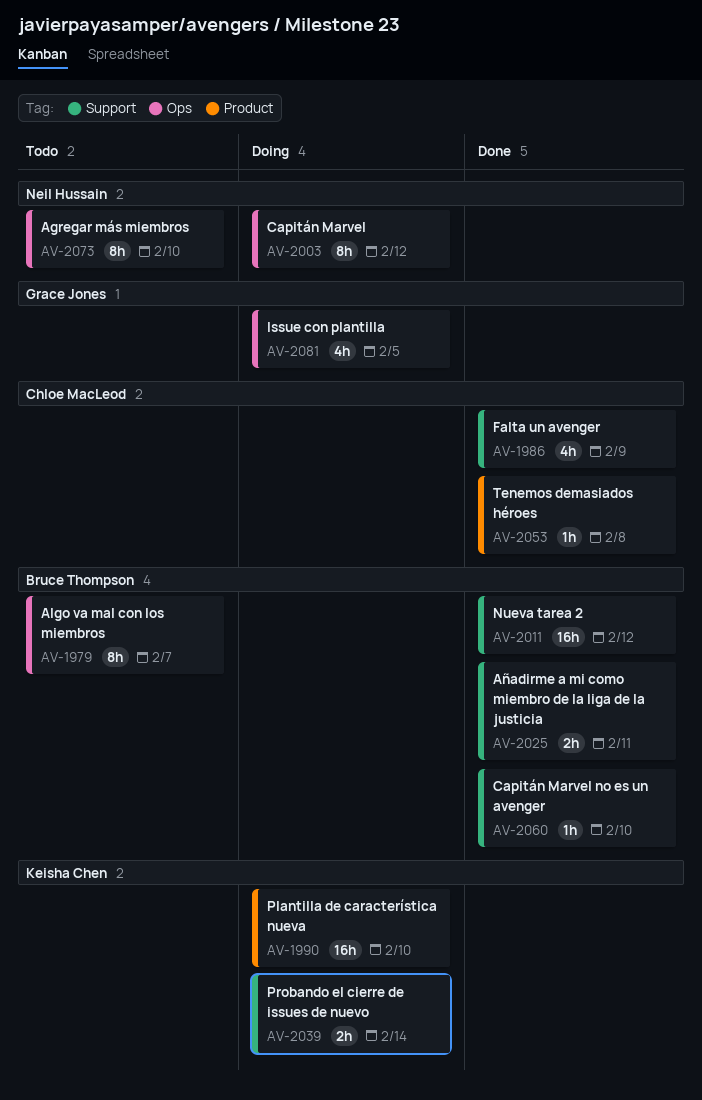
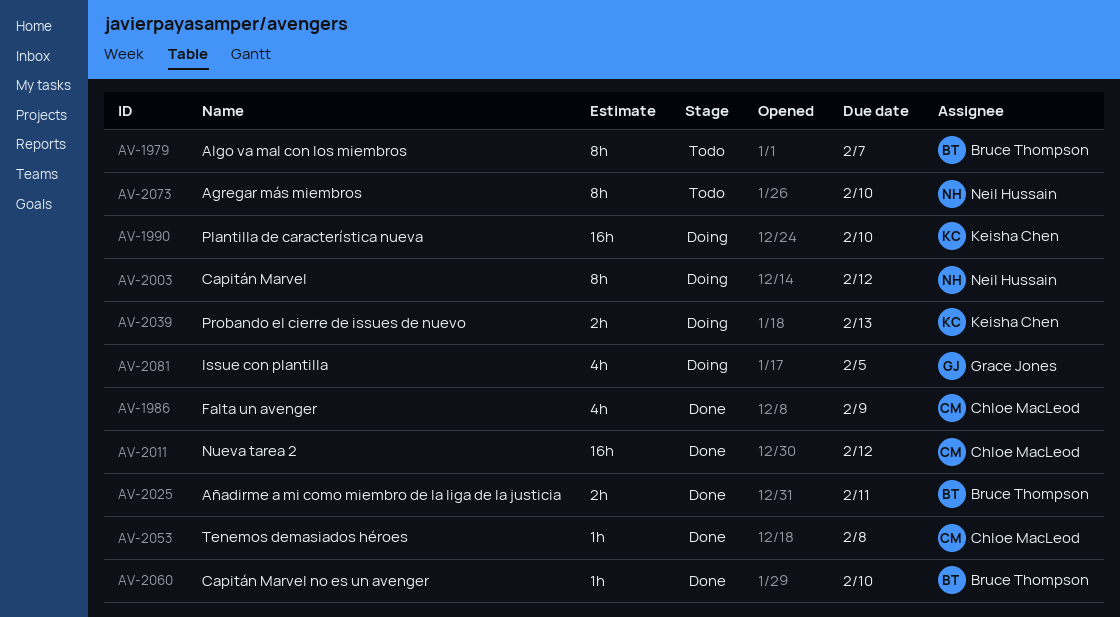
AV-2011, owner: Bruce Thompson -> Chloe MacLeod
AV-2039, due: Feb 14 -> Feb 13

